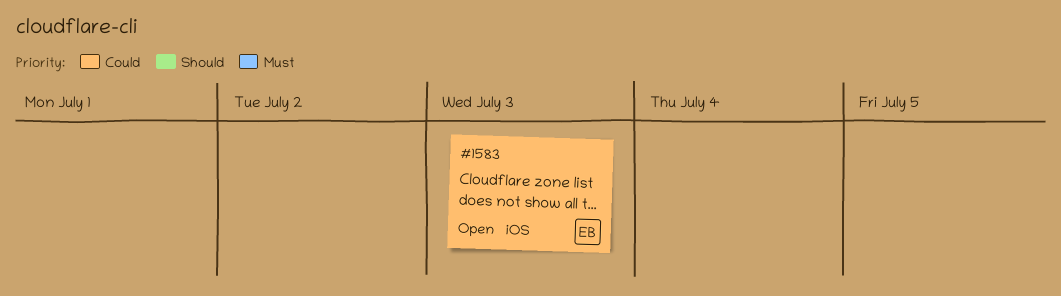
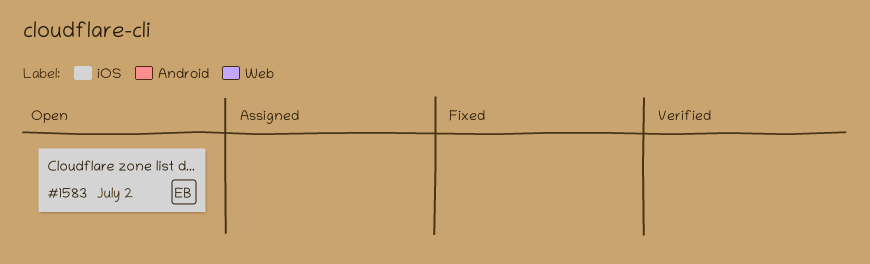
#1583, due: Jul 3 -> Jul 2

